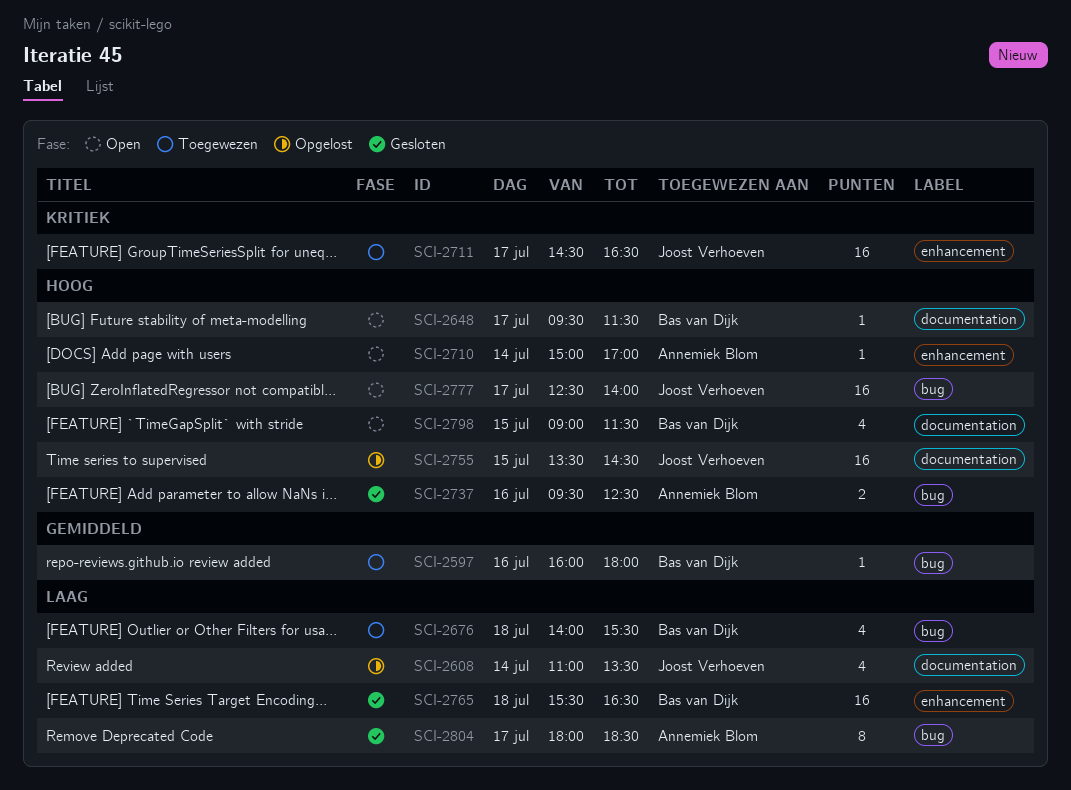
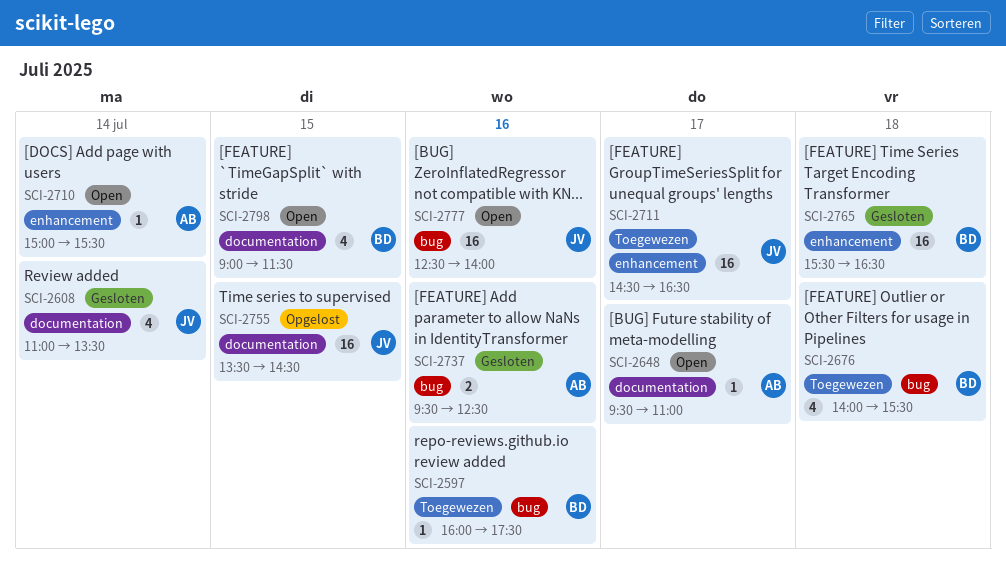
SCI-2597, ends: 18:00 -> 17:30
SCI-2608, status: Opgelost -> Gesloten
SCI-2648, owner: Bas van Dijk -> Annemiek Blom
SCI-2648, ends: 11:30 -> 11:00
SCI-2710, ends: 17:00 -> 15:30
SCI-2777, day: Jul 17 -> Jul 16
SCI-2804: present -> none

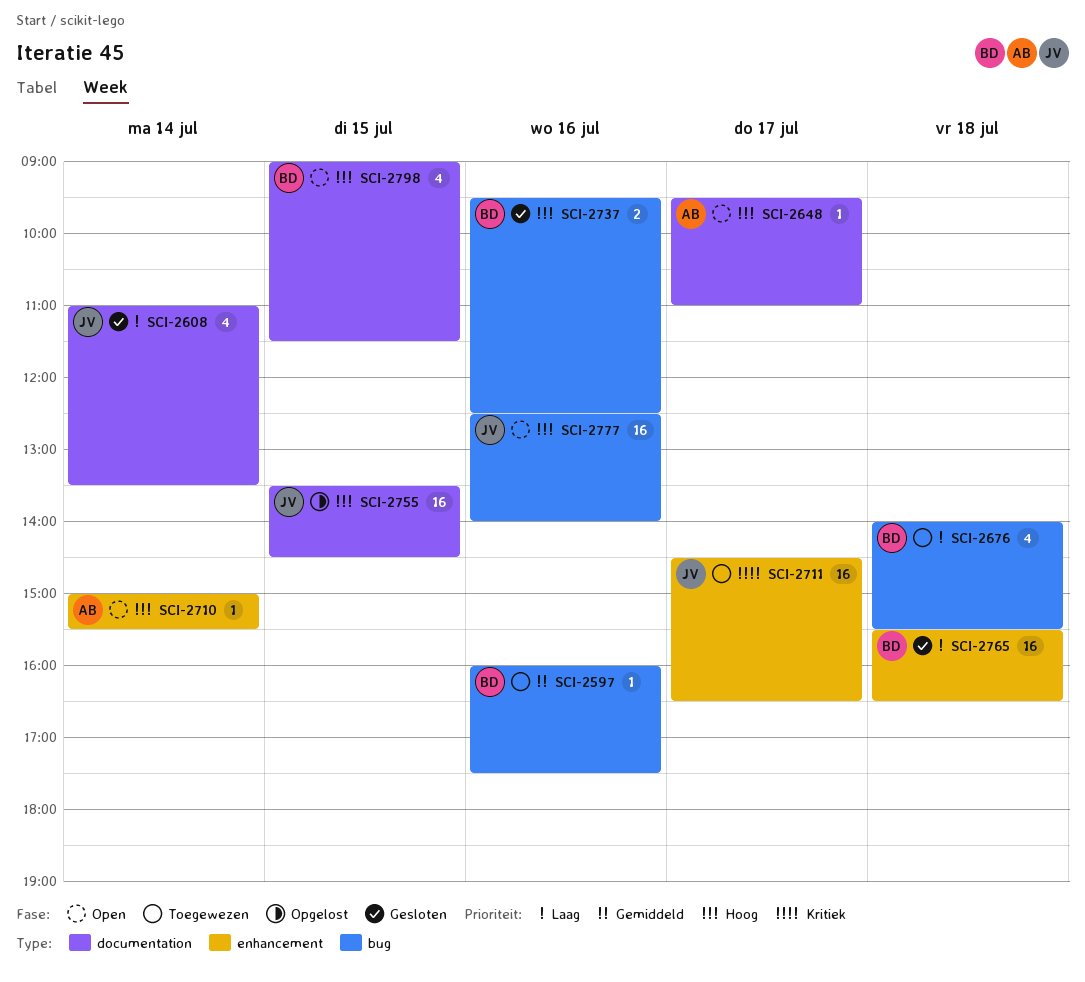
SCI-2737, owner: AB -> BD

